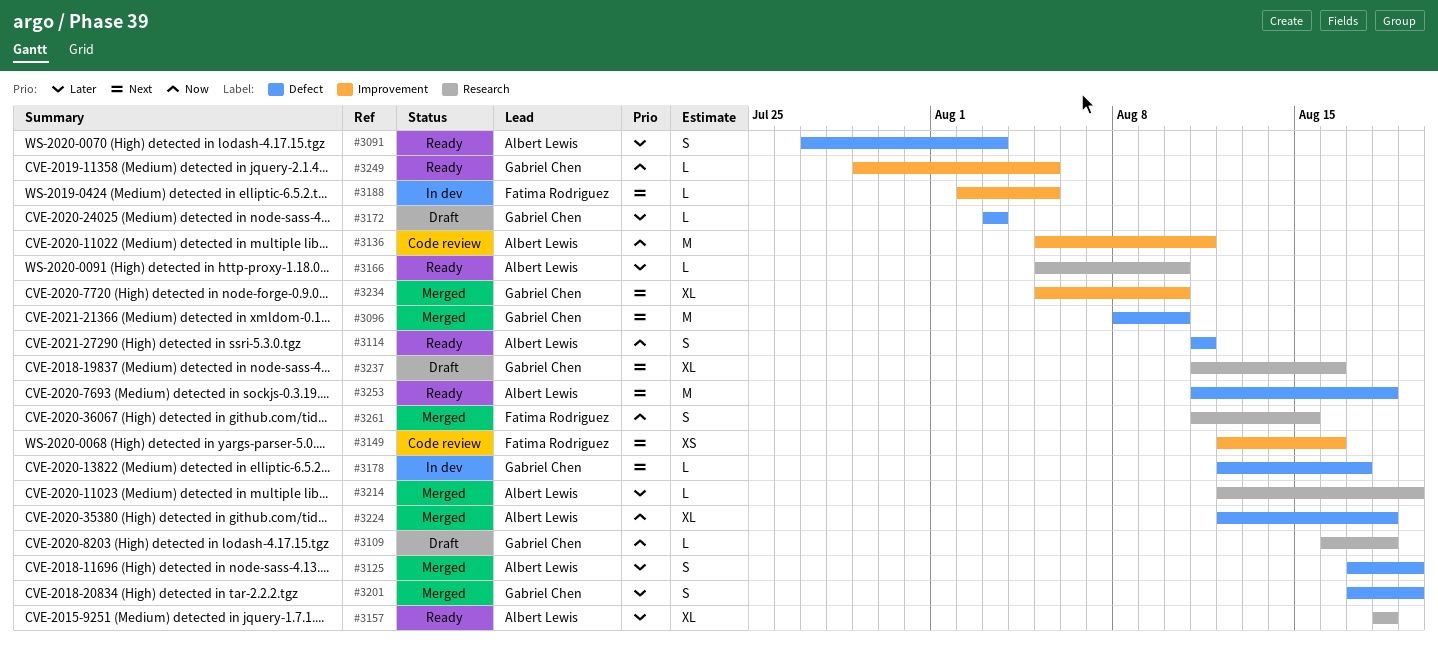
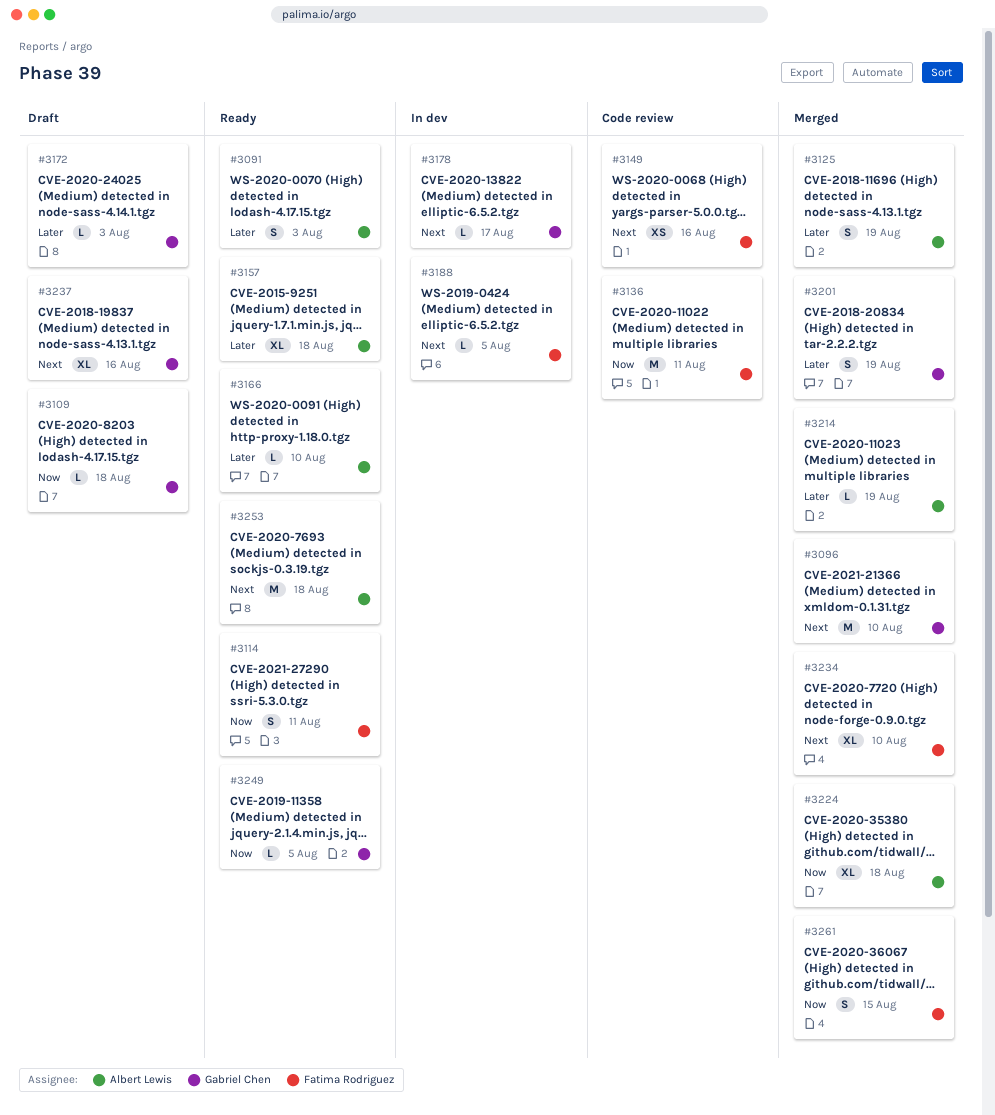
#3114, owner: Albert Lewis -> Fatima Rodriguez
#3136, owner: Albert Lewis -> Fatima Rodriguez
#3234, owner: Gabriel Chen -> Fatima Rodriguez

